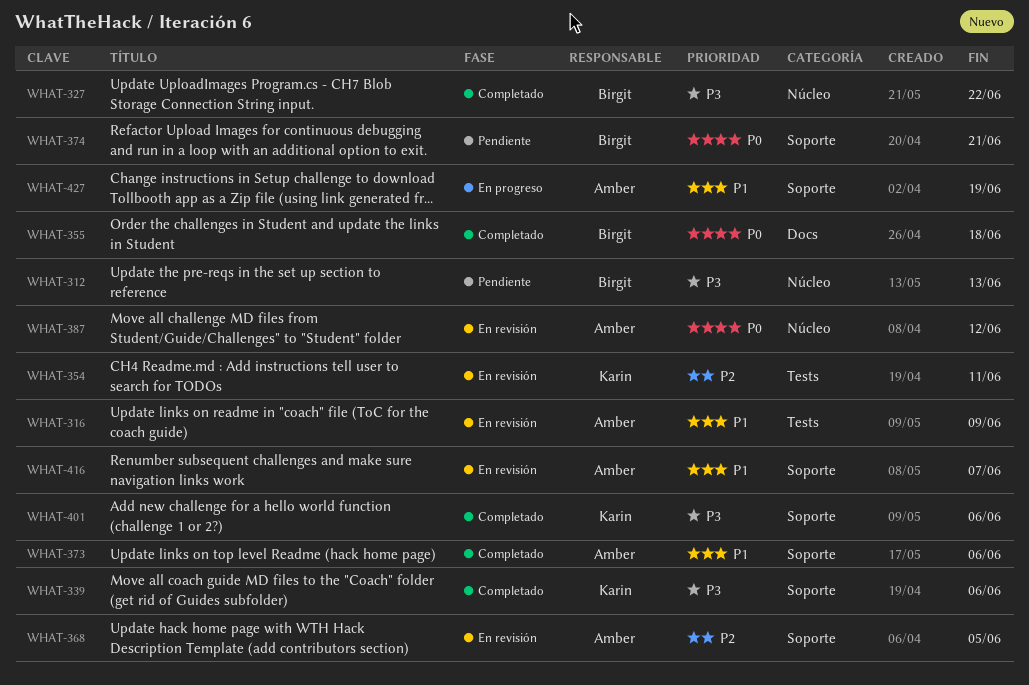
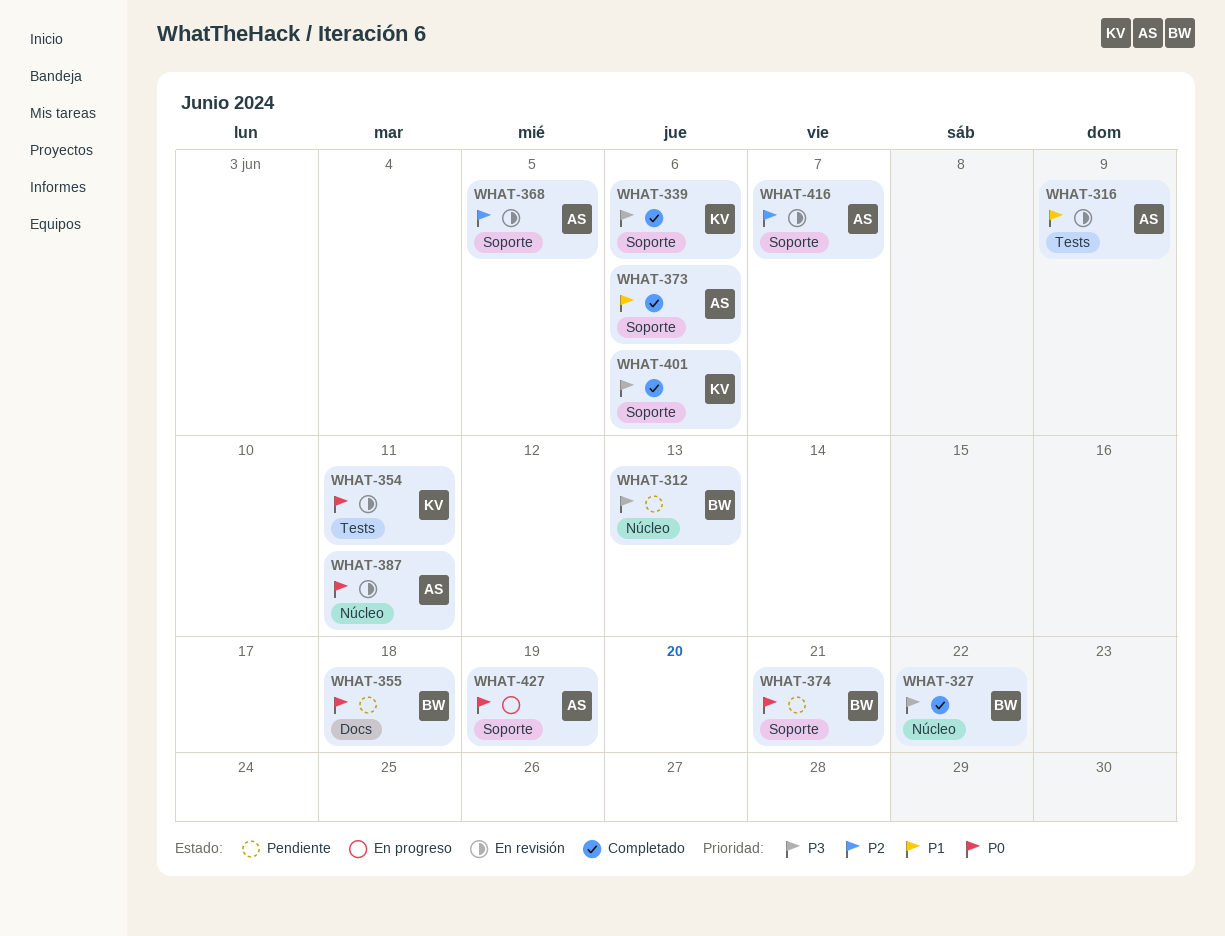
WHAT-354, priority: P2 -> P0
WHAT-355, status: Completado -> Pendiente
WHAT-387, due: Jun 12 -> Jun 11
WHAT-416, priority: P1 -> P2
WHAT-427, priority: P1 -> P0

